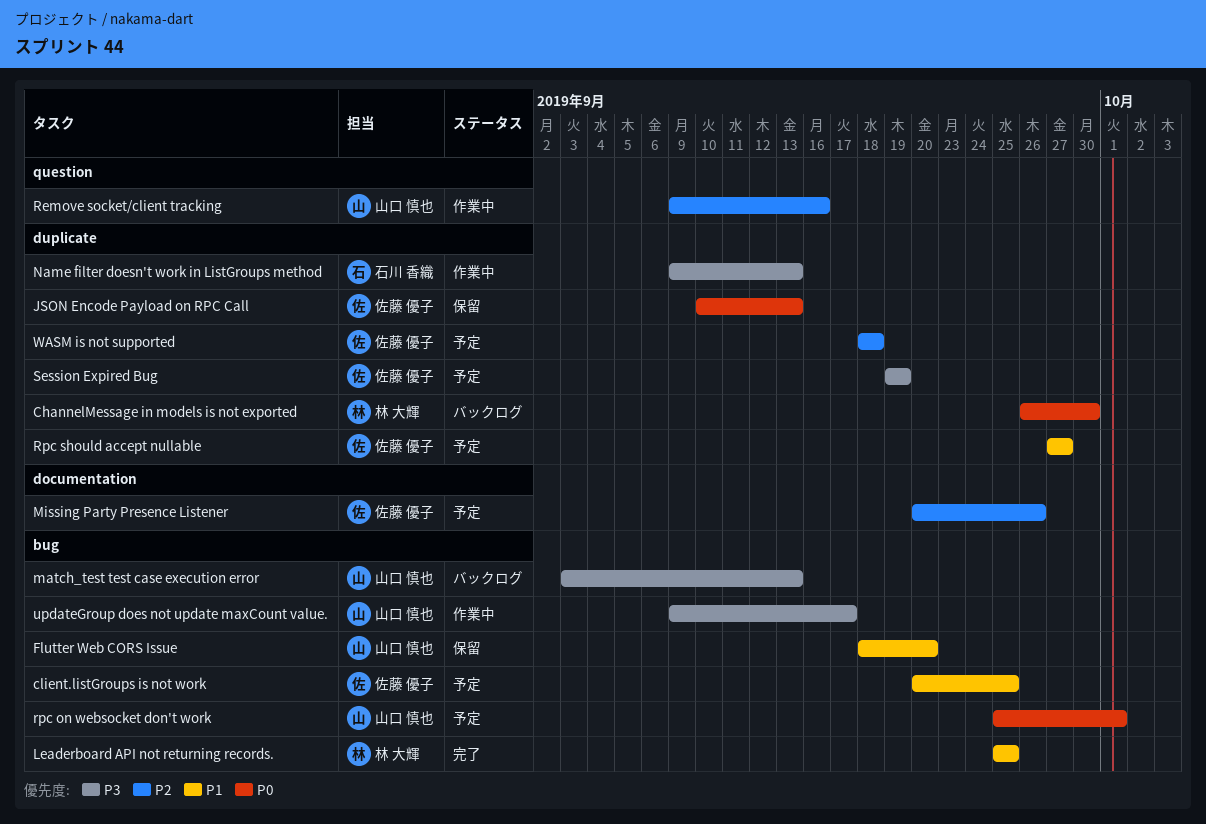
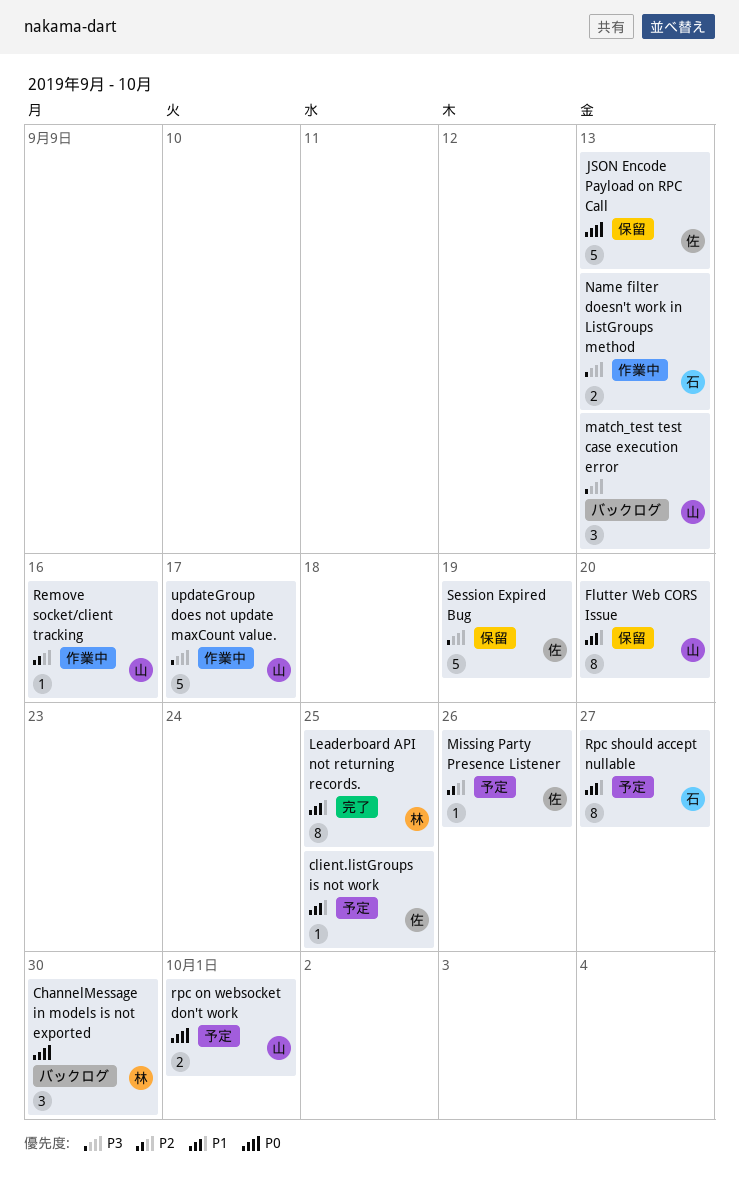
Rpc should accept nullable, owner: 佐藤 優子 -> 石川 香織
Session Expired Bug, status: 予定 -> 保留
WASM is not supported: present -> none

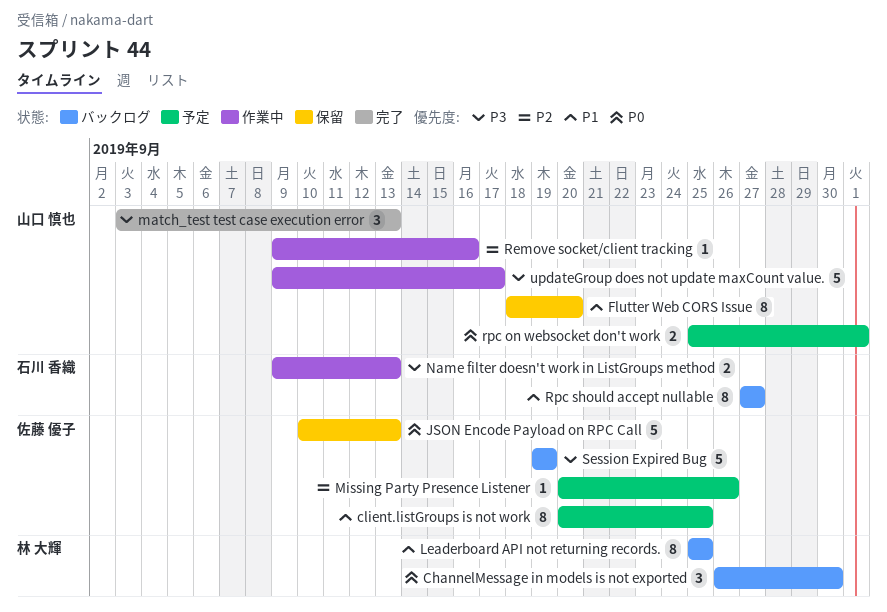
client.listGroups is not work, estimate: 1 -> 8
Leaderboard API not returning records., status: 完了 -> バックログ
match_test test case execution error, status: バックログ -> 完了
Rpc should accept nullable, status: 予定 -> バックログ
Session Expired Bug, status: 保留 -> バックログ

